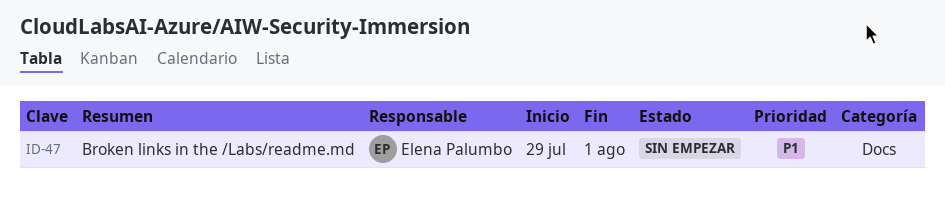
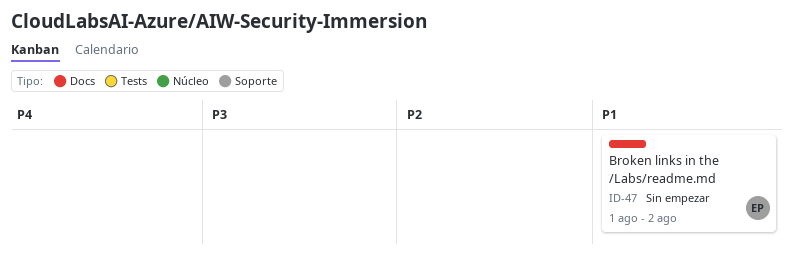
ID-47, start: Jul 29 -> Aug 1
ID-47, due: Aug 1 -> Aug 2

